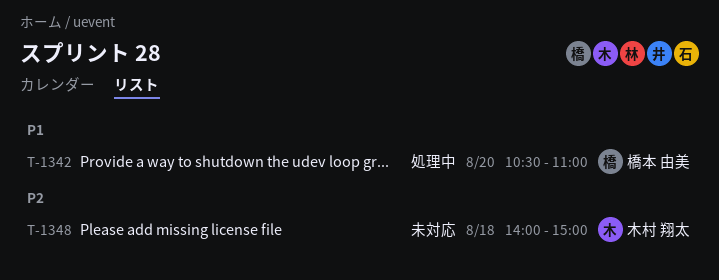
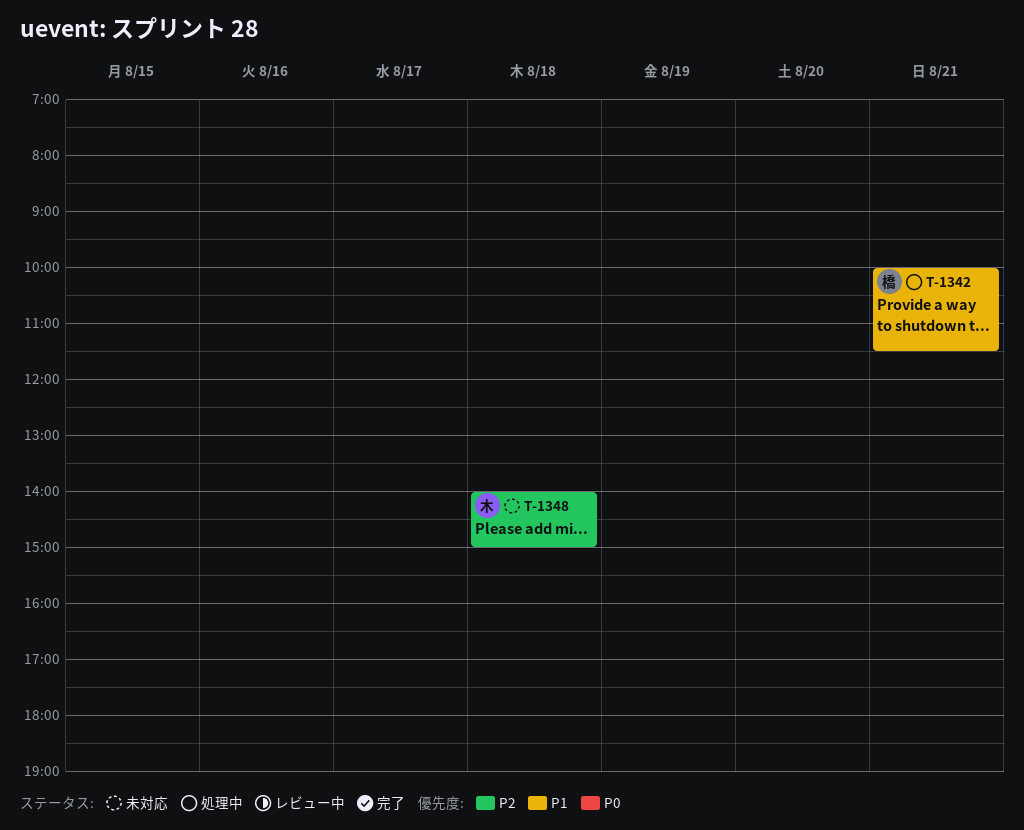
T-1342, day: Aug 20 -> Aug 21
T-1342, begins: 10:30 -> 10:00
T-1342, ends: 11:00 -> 11:30

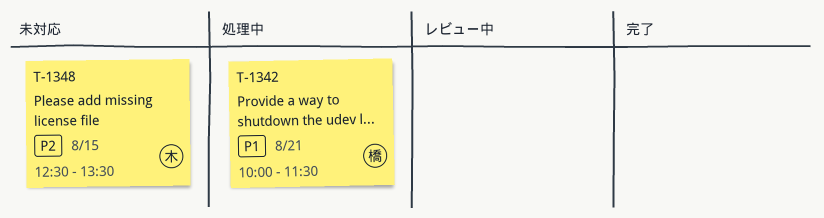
T-1348, day: Aug 18 -> Aug 15
T-1348, begins: 14:00 -> 12:30
T-1348, ends: 15:00 -> 13:30

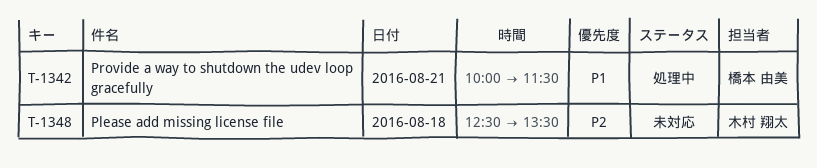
T-1348, day: Aug 15 -> Aug 18

